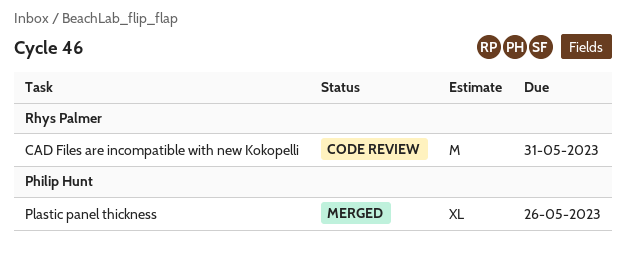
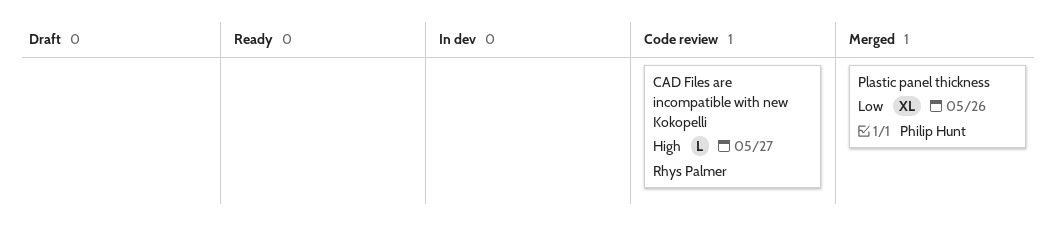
CAD Files are incompatible with new Kokopelli, estimate: M -> L
CAD Files are incompatible with new Kokopelli, due: May 31 -> May 27

